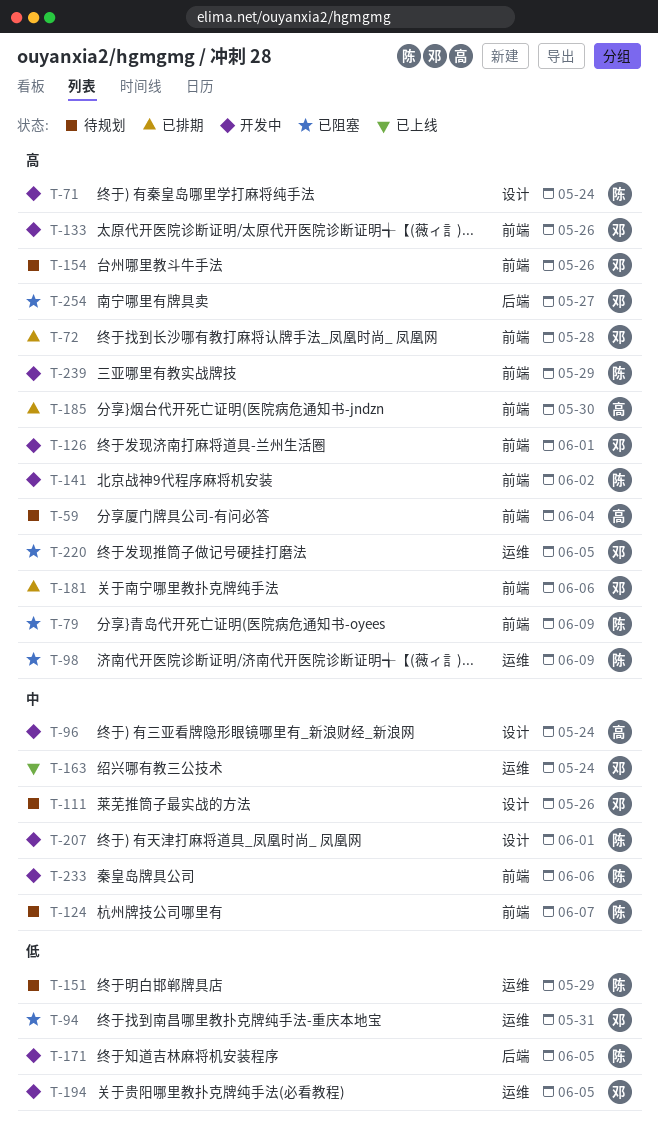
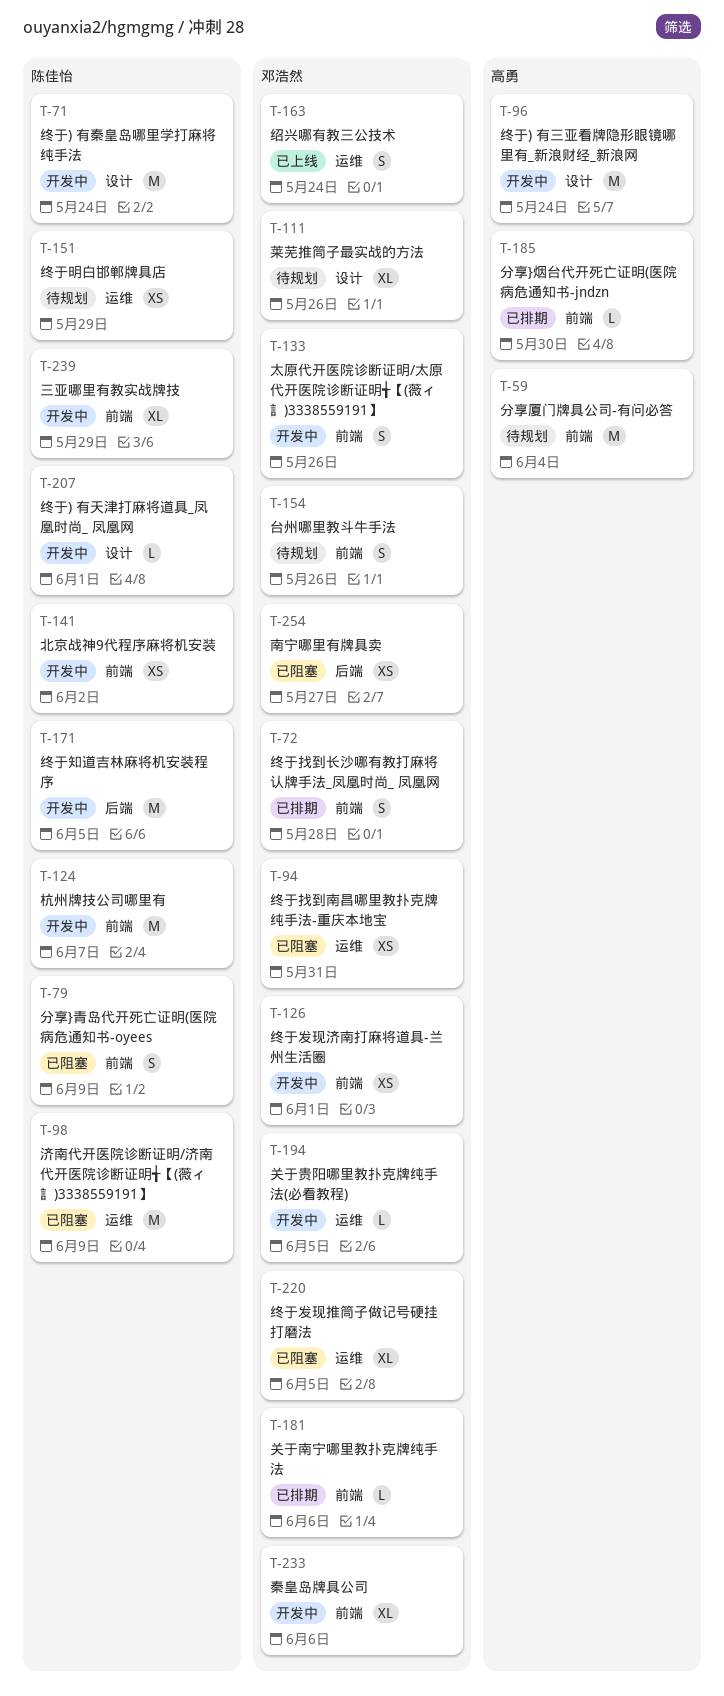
T-124, status: 待规划 -> 开发中
T-233, owner: 陈佳怡 -> 邓浩然

